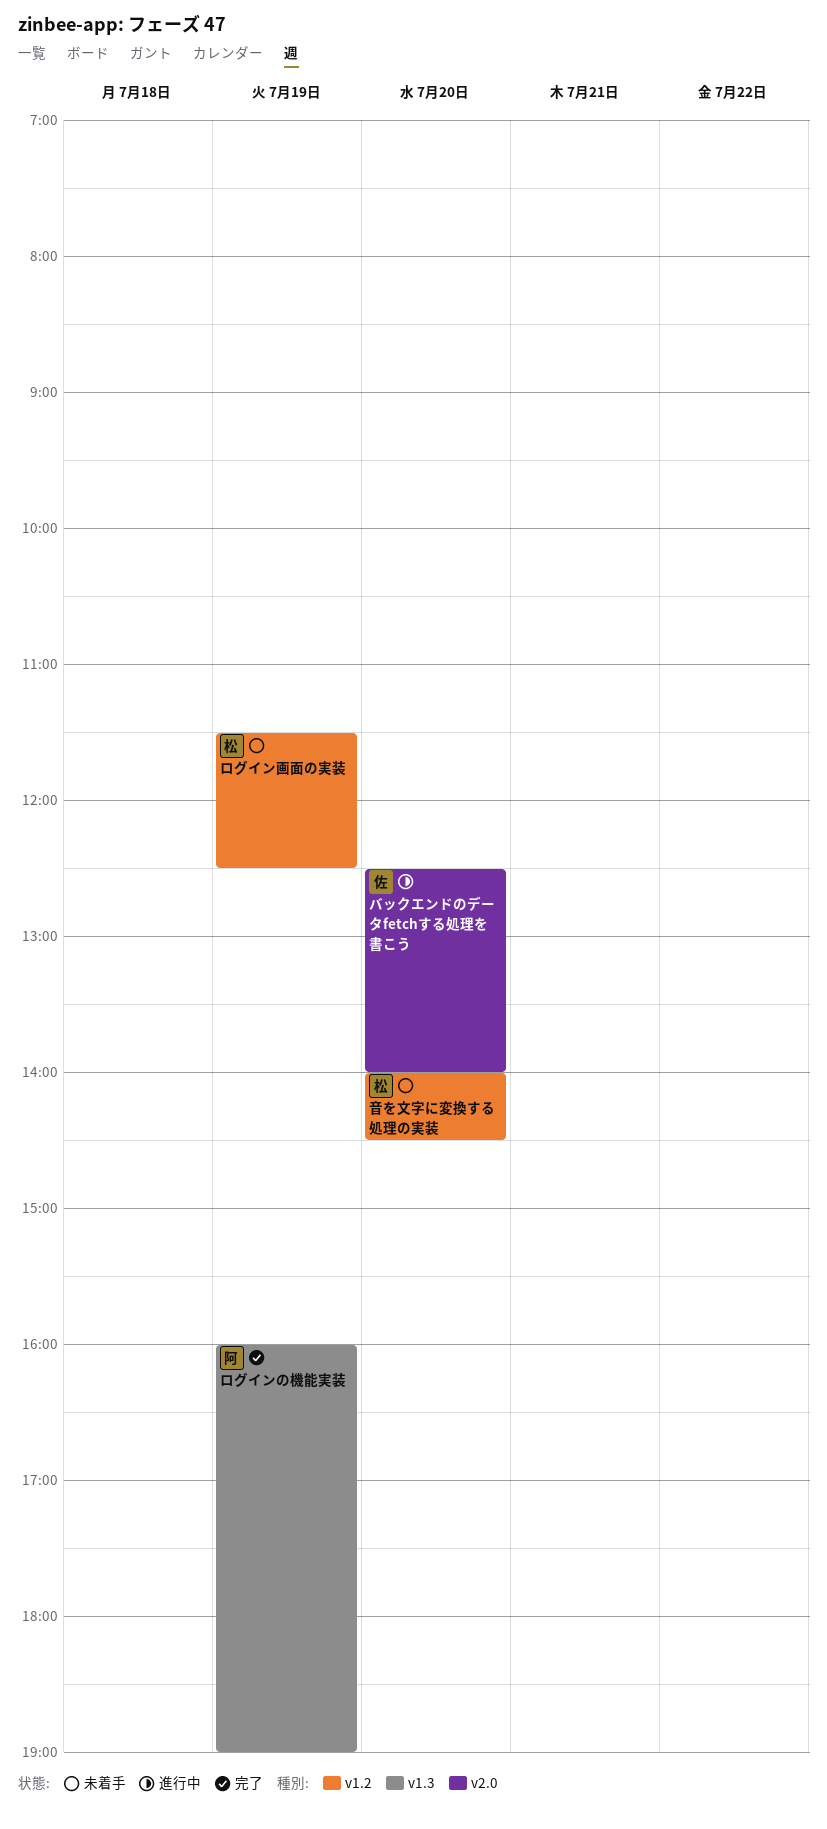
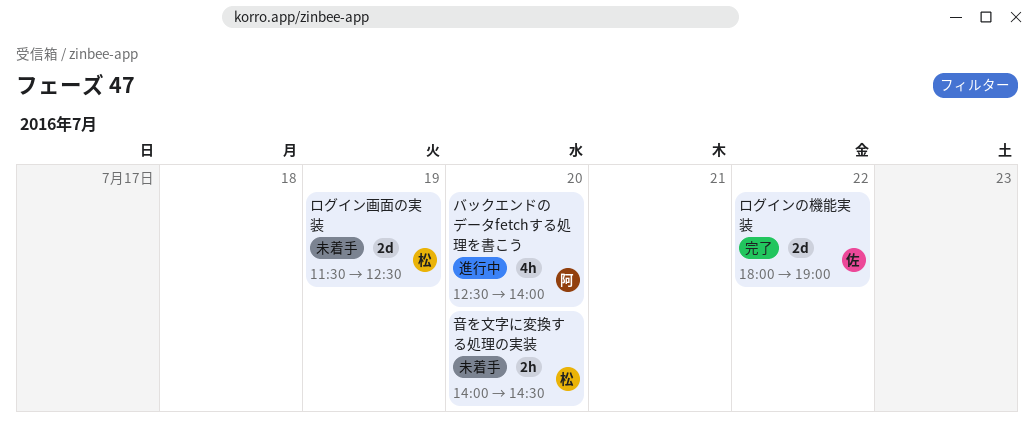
バックエンドのデータfetchする処理を書こう, owner: 佐 -> 阿
ログインの機能実装, owner: 阿 -> 佐
ログインの機能実装, day: Jul 19 -> Jul 22
ログインの機能実装, begins: 16:00 -> 18:00

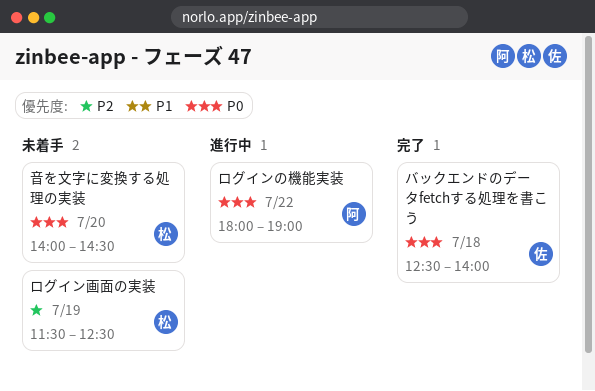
バックエンドのデータfetchする処理を書こう, status: 進行中 -> 完了
バックエンドのデータfetchする処理を書こう, owner: 阿 -> 佐
バックエンドのデータfetchする処理を書こう, day: Jul 20 -> Jul 18
ログインの機能実装, status: 完了 -> 進行中
ログインの機能実装, owner: 佐 -> 阿

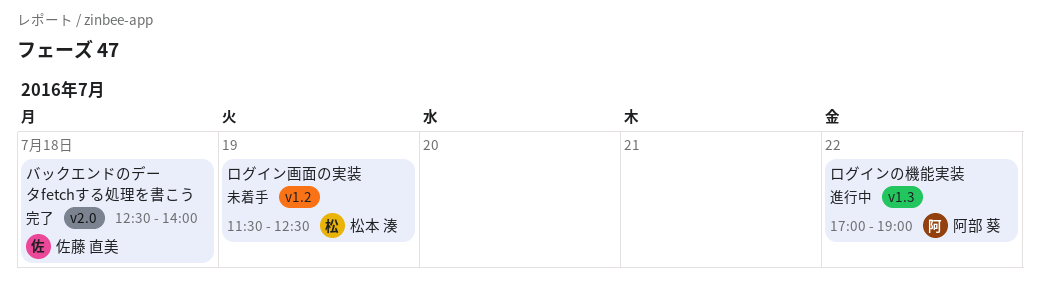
ログインの機能実装, begins: 18:00 -> 17:00
音を文字に変換する処理の実装: present -> none

